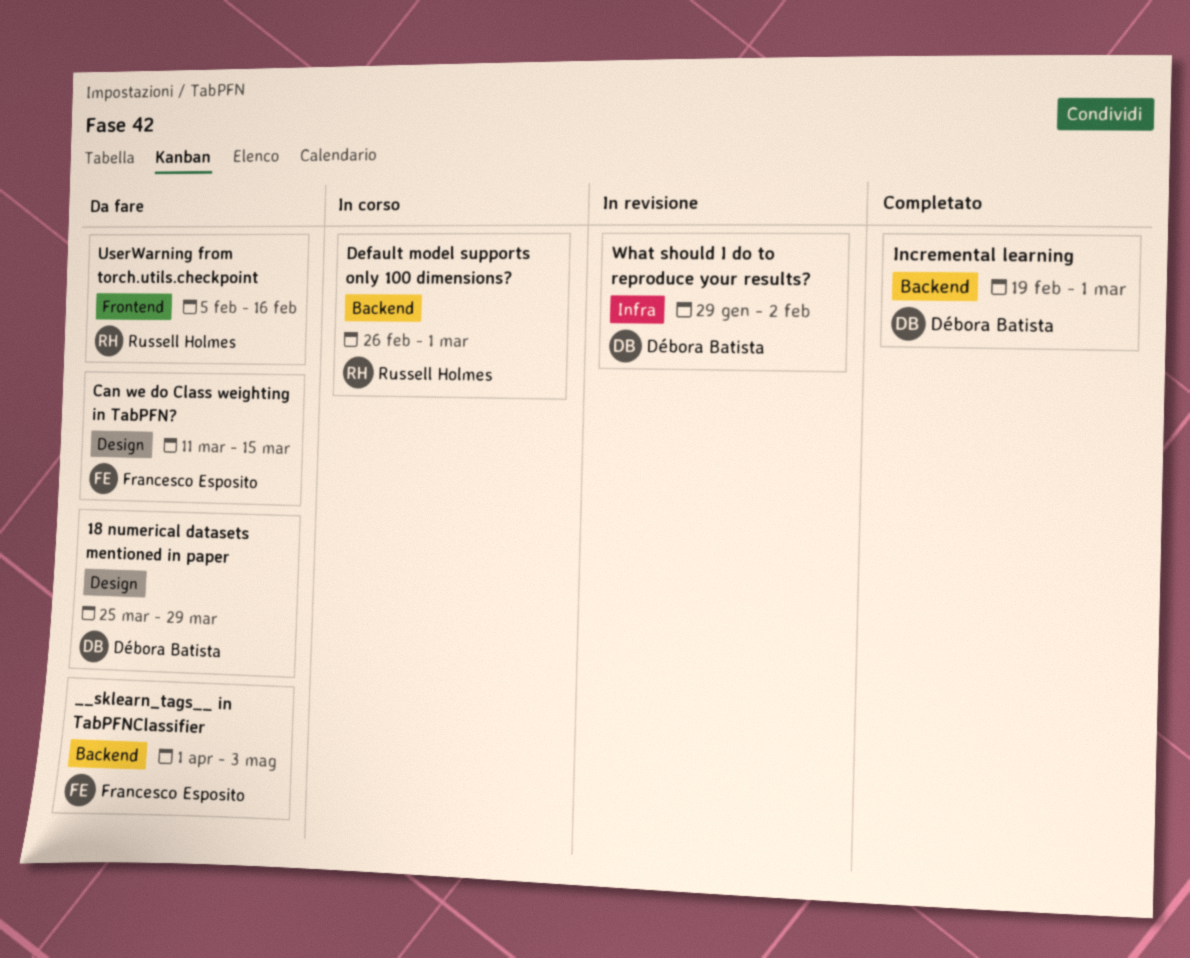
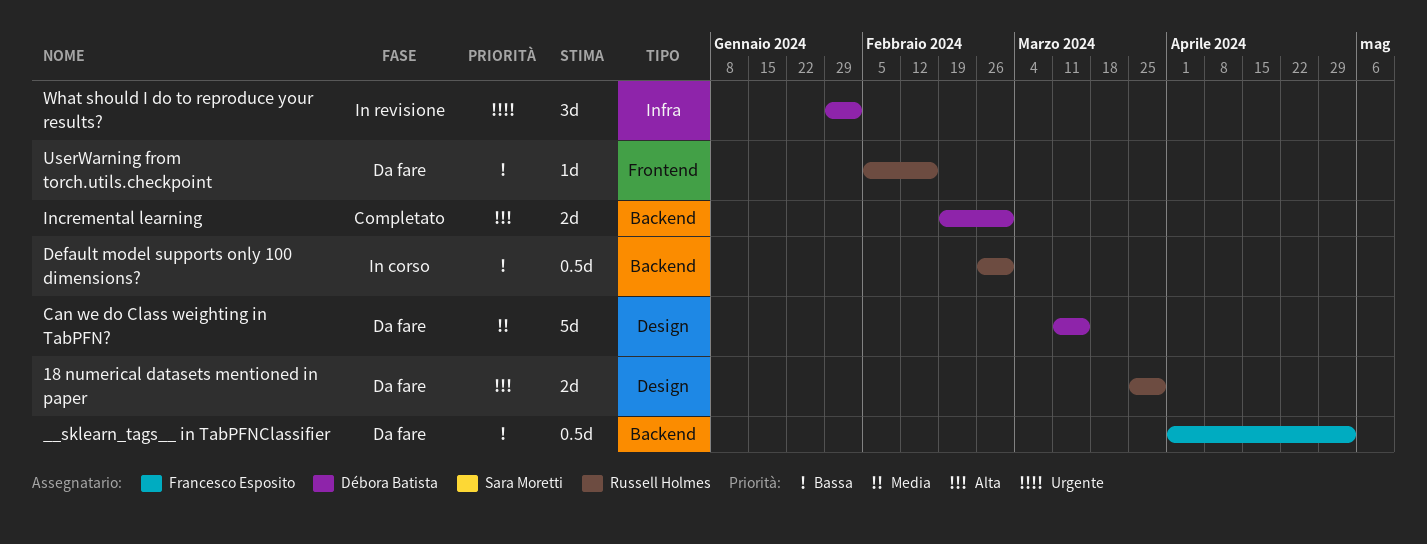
18 numerical datasets mentioned in paper, owner: Débora Batista -> Russell Holmes
Can we do Class weighting in TabPFN?, owner: Francesco Esposito -> Débora Batista

